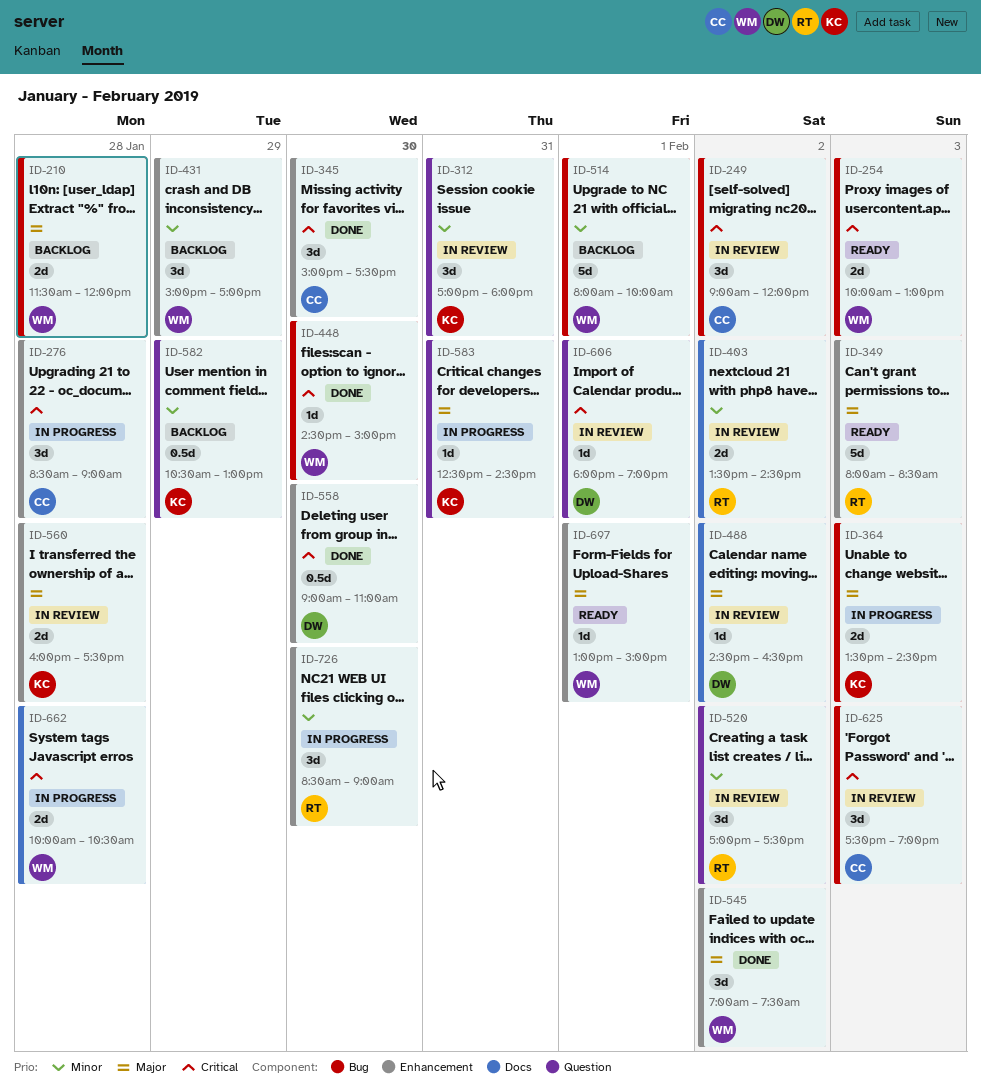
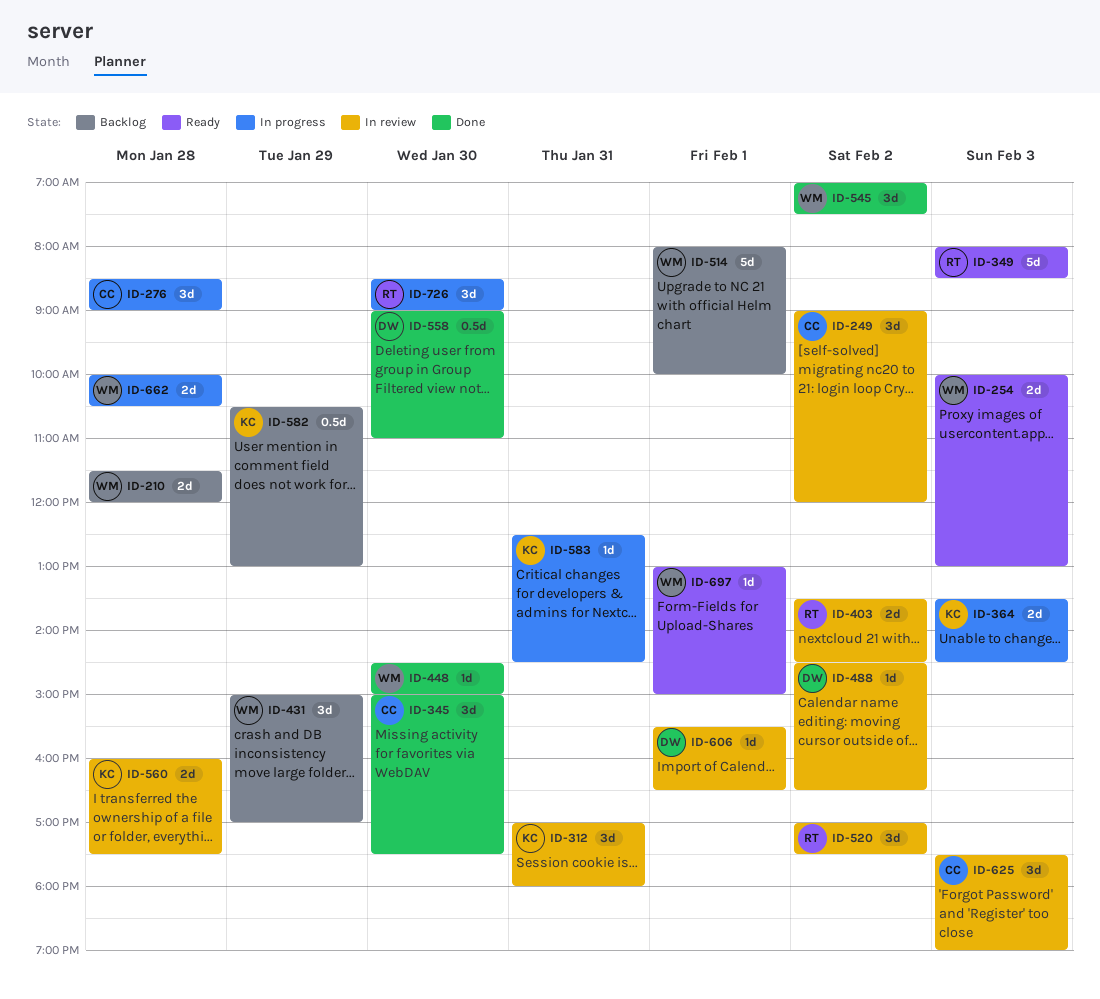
ID-606, begins: 18:00 -> 15:30
ID-606, ends: 19:00 -> 16:30

